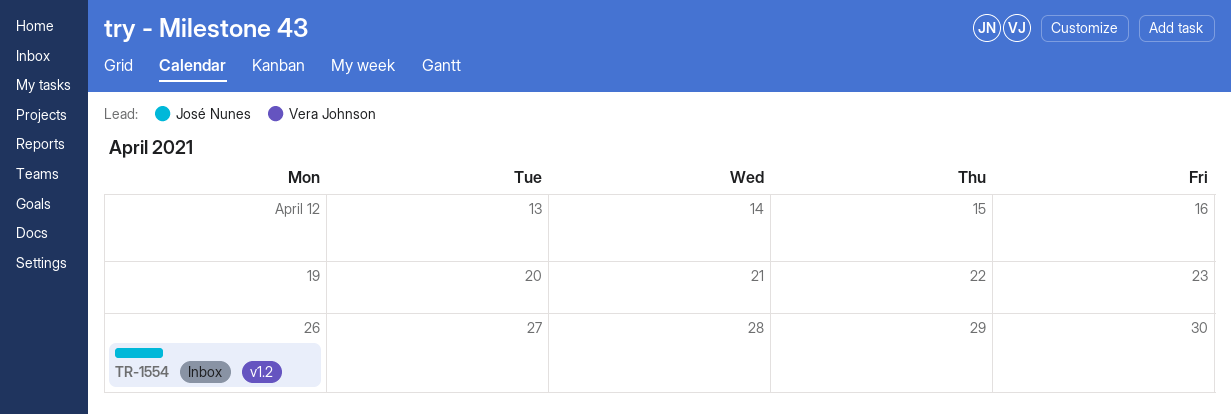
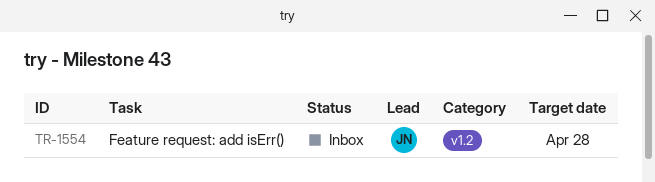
TR-1554, due: Apr 26 -> Apr 28

